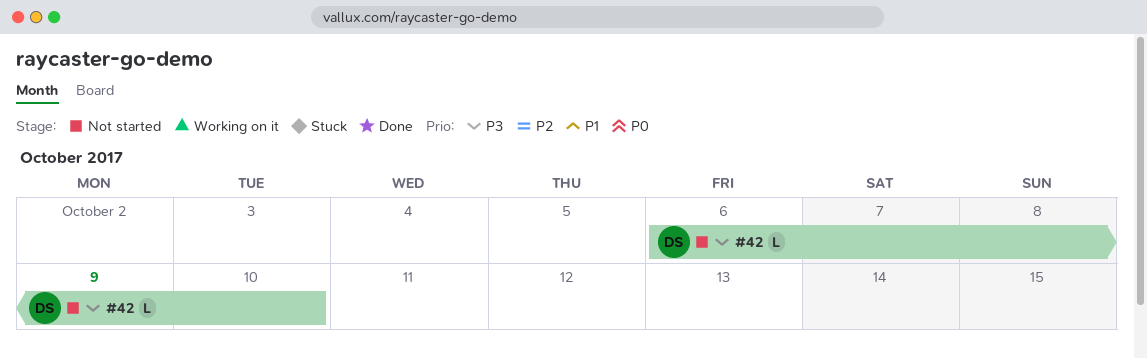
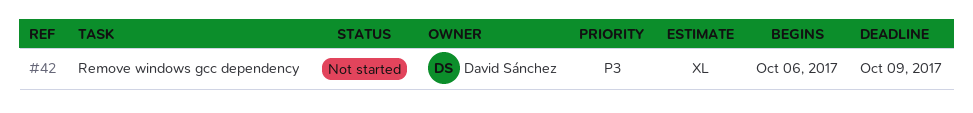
#42, estimate: L -> XL
#42, due: Oct 10 -> Oct 9

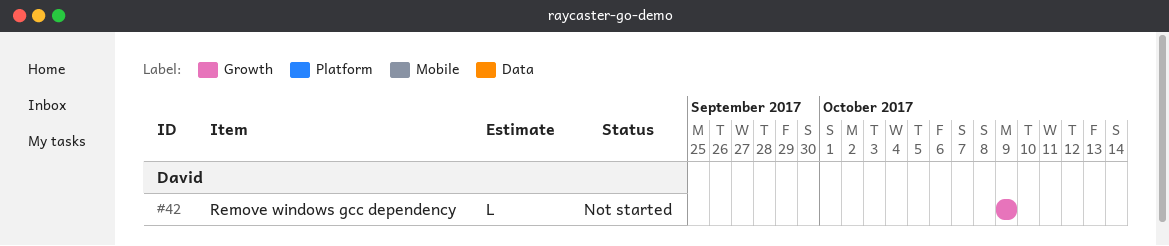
#42, estimate: XL -> L
#42, start: Oct 6 -> Oct 9

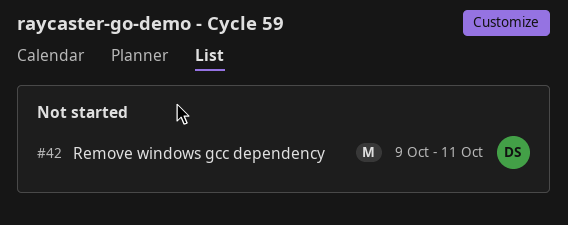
#42, estimate: L -> M
#42, due: Oct 9 -> Oct 11

